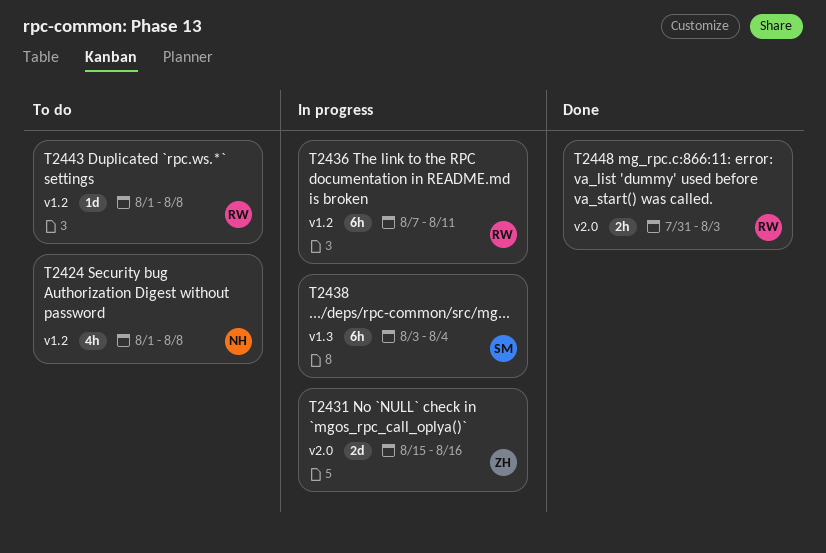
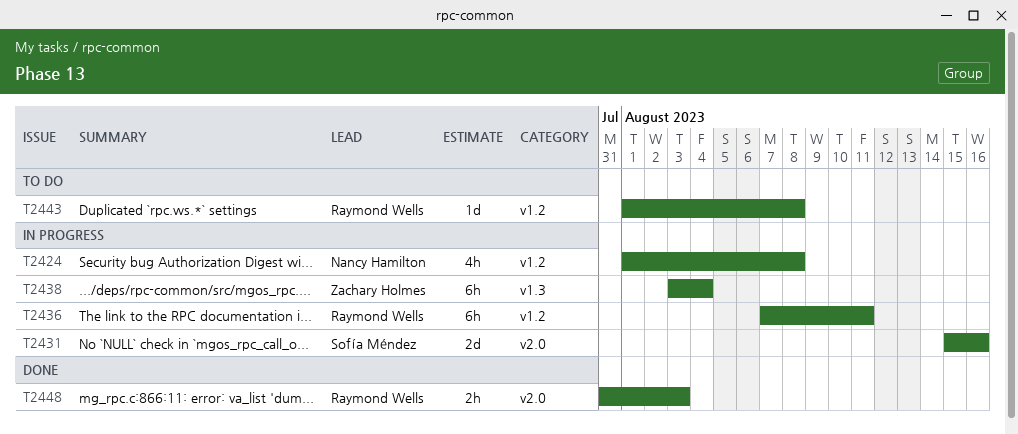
T2424, status: To do -> In progress
T2431, owner: Zachary Holmes -> Sofía Méndez
T2438, owner: Sofía Méndez -> Zachary Holmes

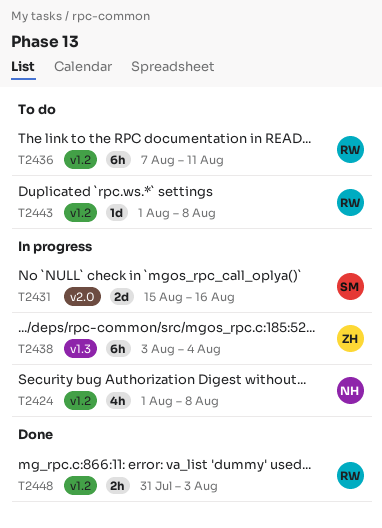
T2436, status: In progress -> To do
T2448, label: v2.0 -> v1.2

